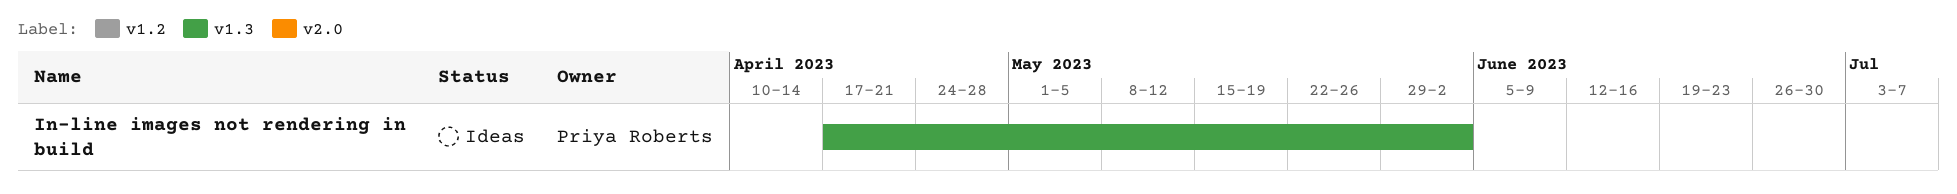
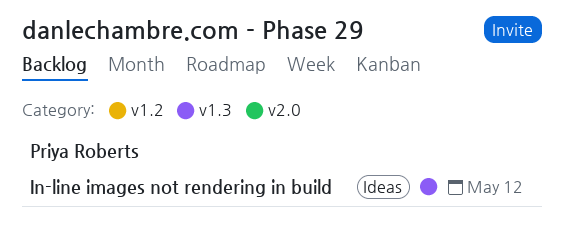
In-line images not rendering in build, due: Jun 2 -> May 12

